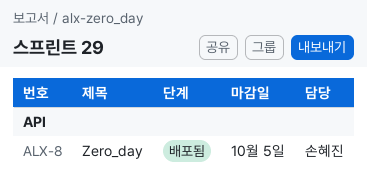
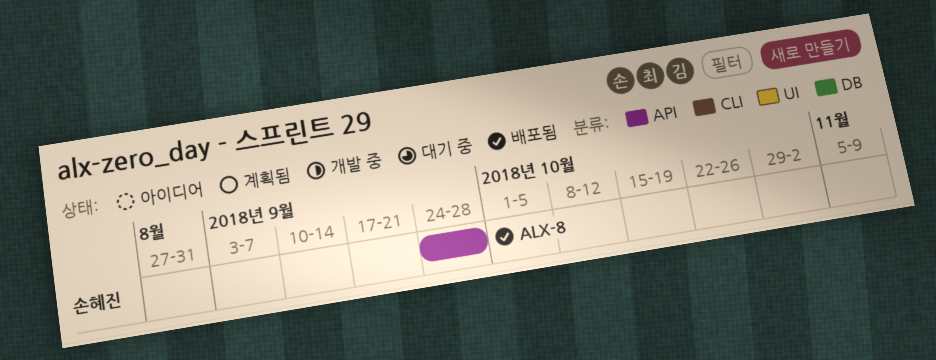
ALX-8, due: Oct 5 -> Sep 28

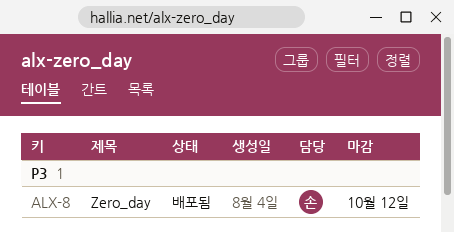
ALX-8, due: Sep 28 -> Oct 12

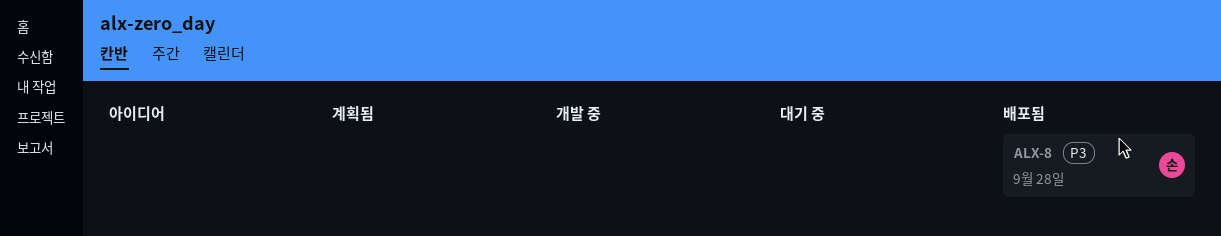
ALX-8, due: Oct 12 -> Sep 28

